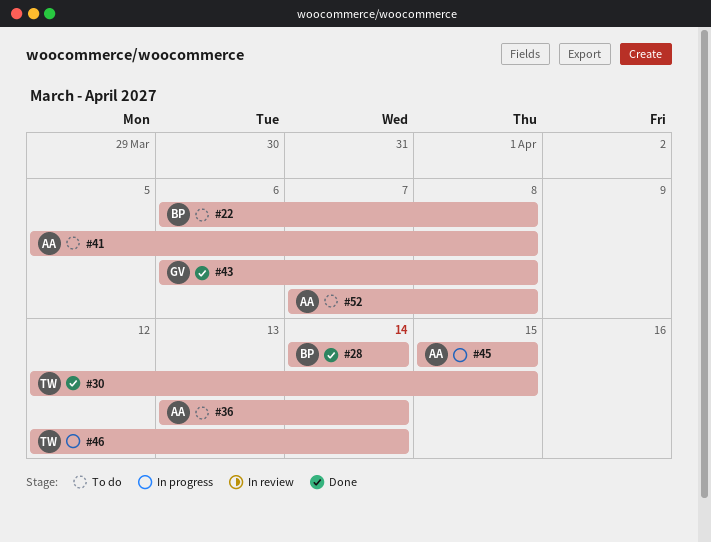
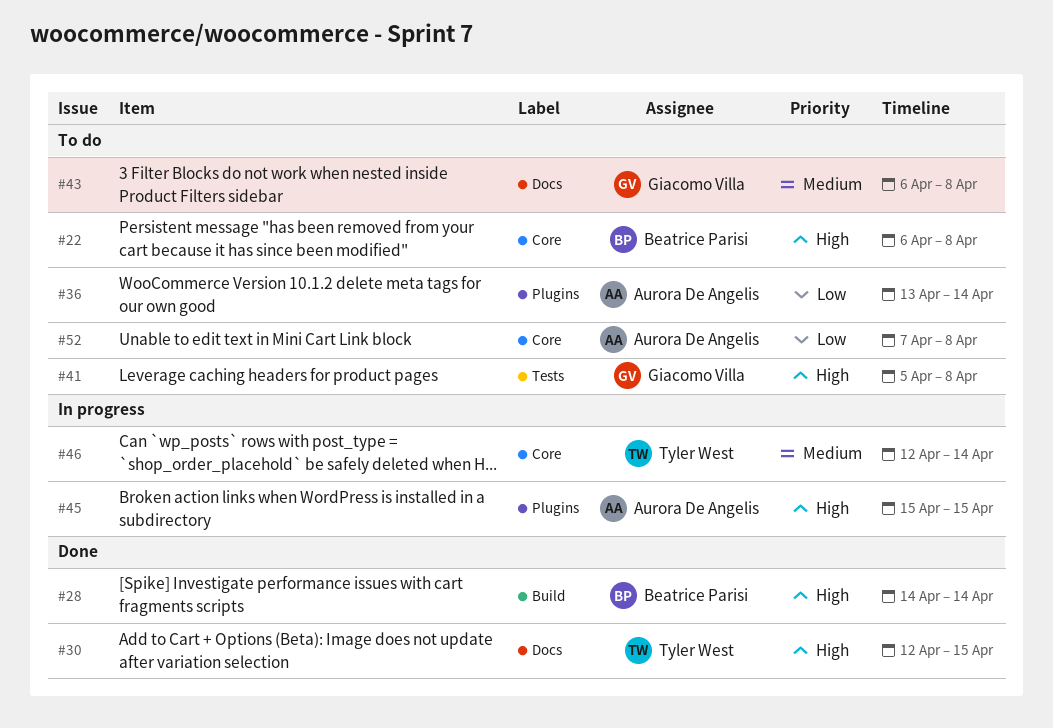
#41, owner: Aurora De Angelis -> Giacomo Villa
#43, status: Done -> To do

